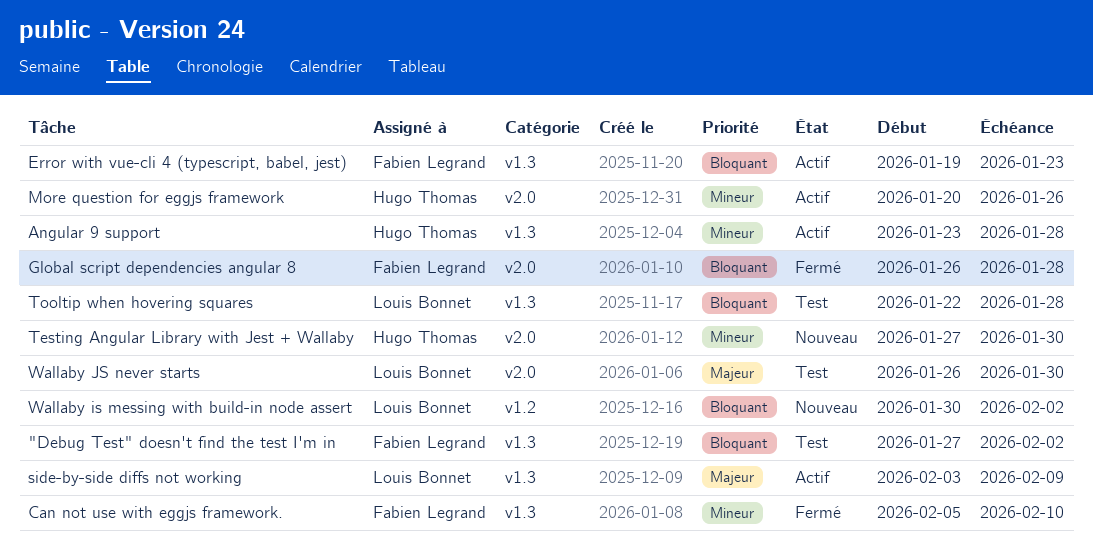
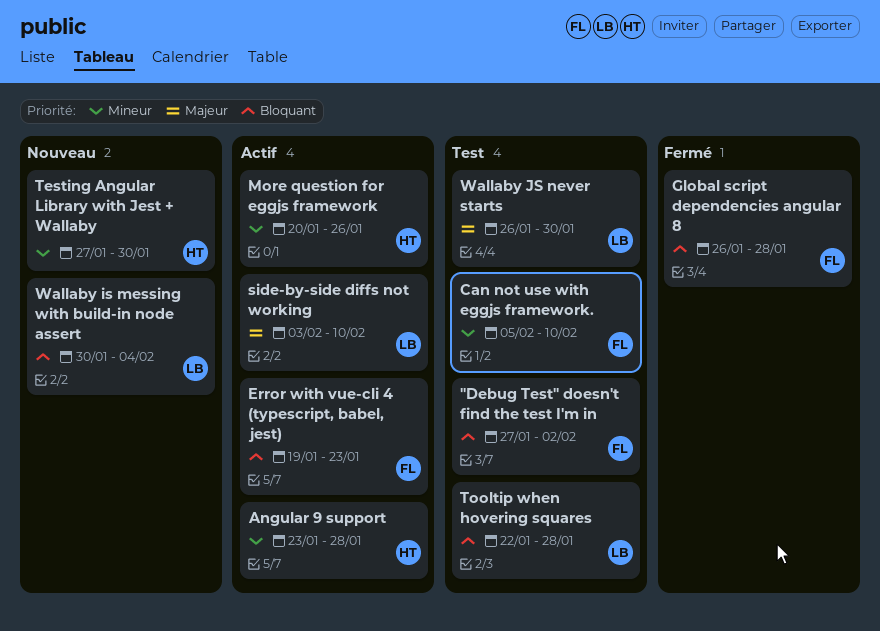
Can not use with eggjs framework., status: Fermé -> Test
side-by-side diffs not working, due: Feb 9 -> Feb 10
Wallaby is messing with build-in node assert, due: Feb 2 -> Feb 4

